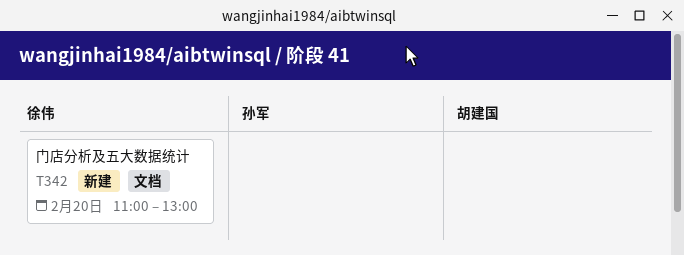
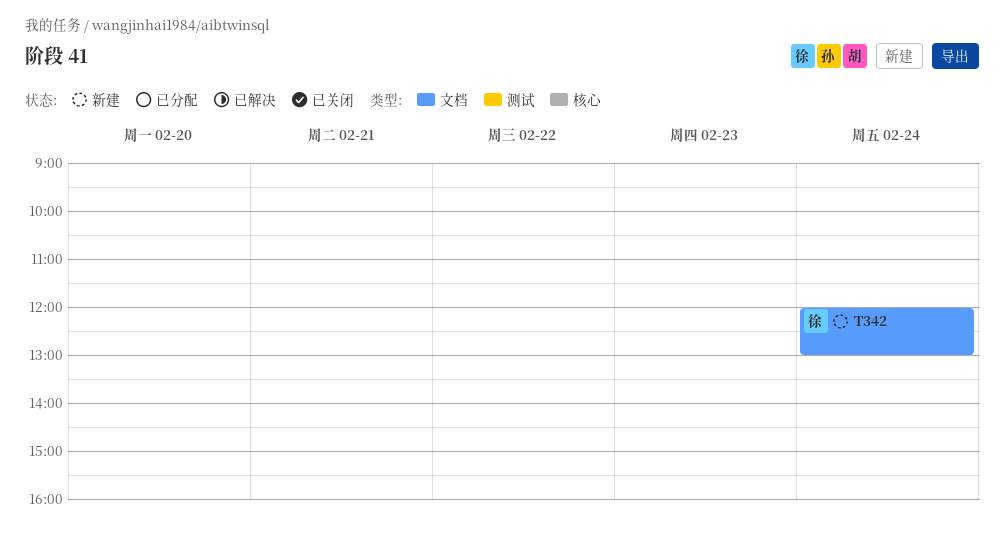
T342, day: Feb 20 -> Feb 24
T342, begins: 11:00 -> 12:00

